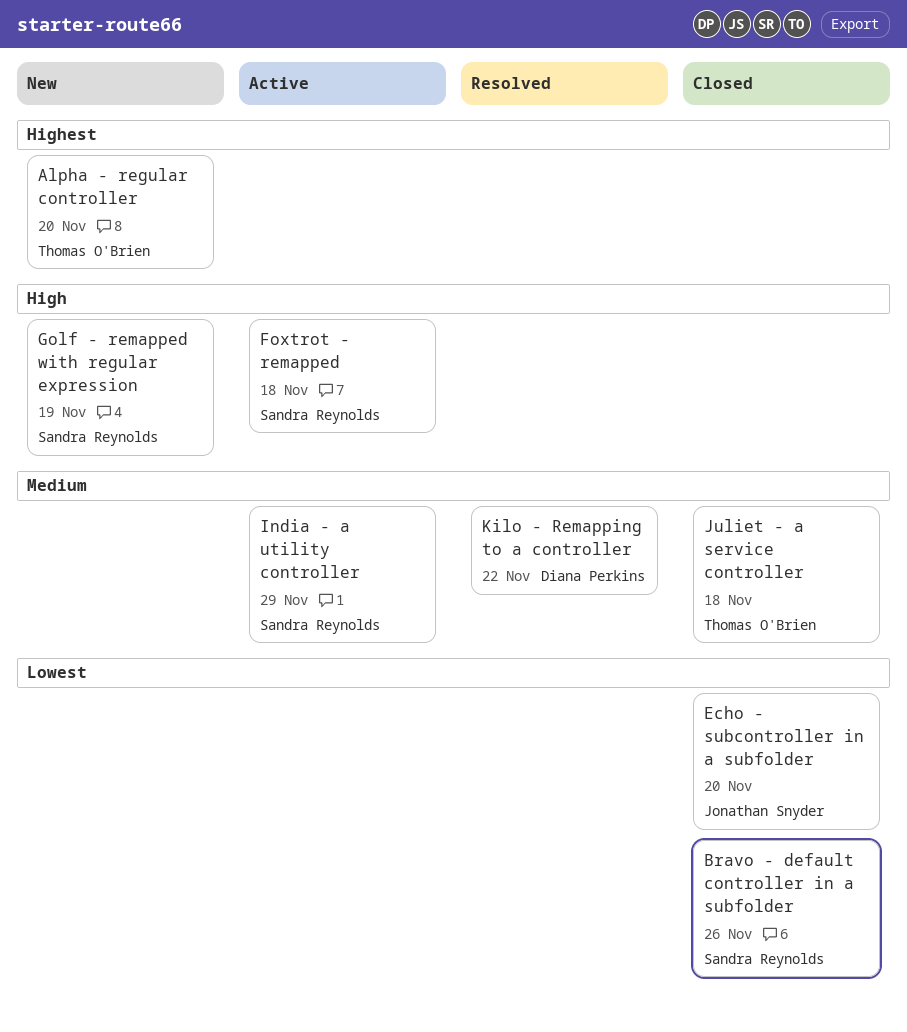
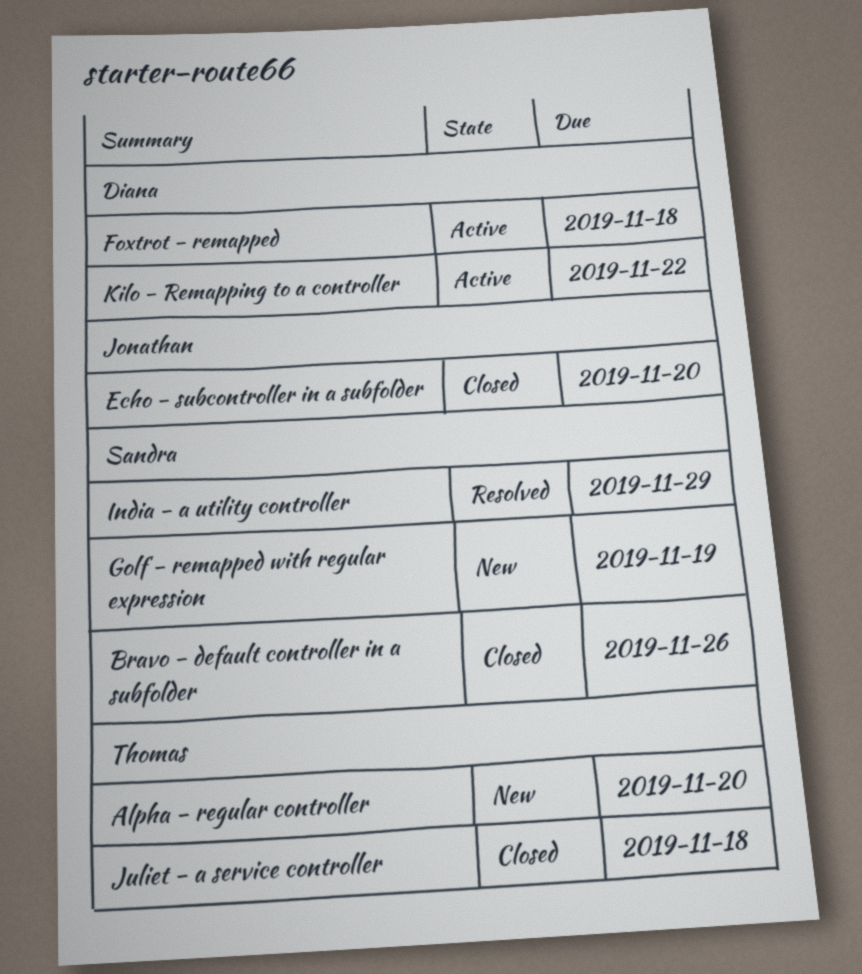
Foxtrot - remapped, owner: Sandra Reynolds -> Diana Perkins
India - a utility controller, status: Active -> Resolved
Kilo - Remapping to a controller, status: Resolved -> Active

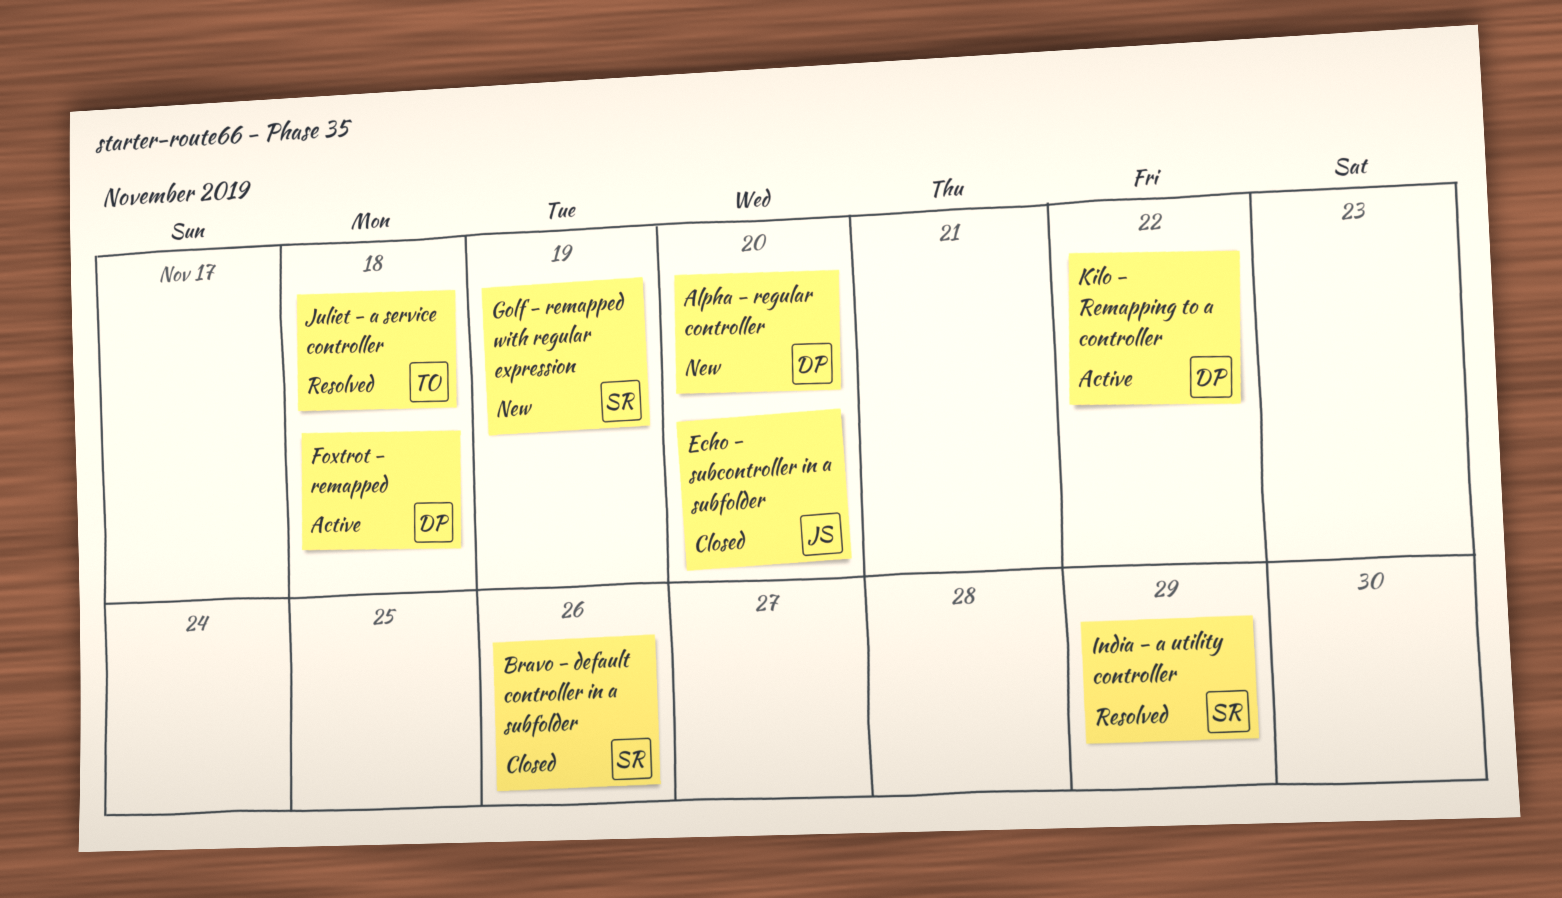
Alpha - regular controller, owner: Thomas -> Diana
Juliet - a service controller, status: Closed -> Resolved

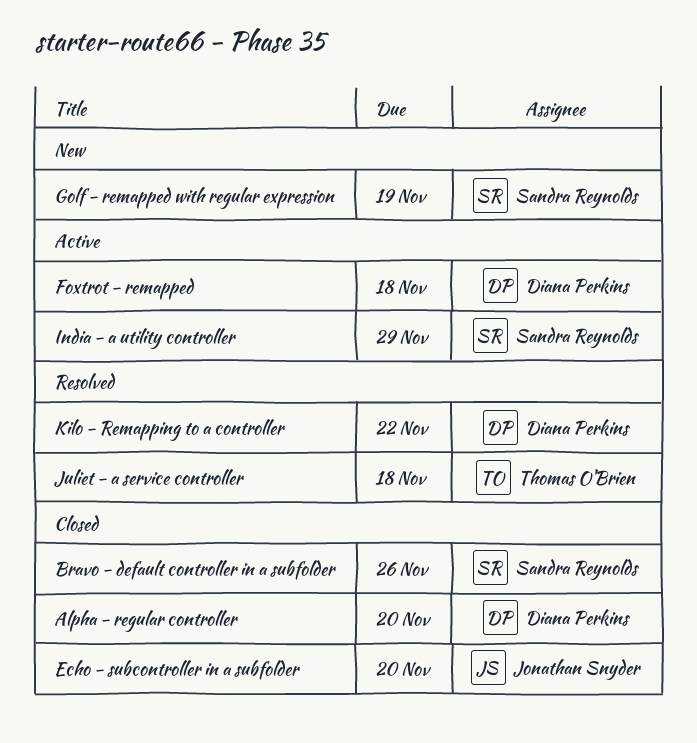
Alpha - regular controller, status: New -> Closed
India - a utility controller, status: Resolved -> Active
Kilo - Remapping to a controller, status: Active -> Resolved

